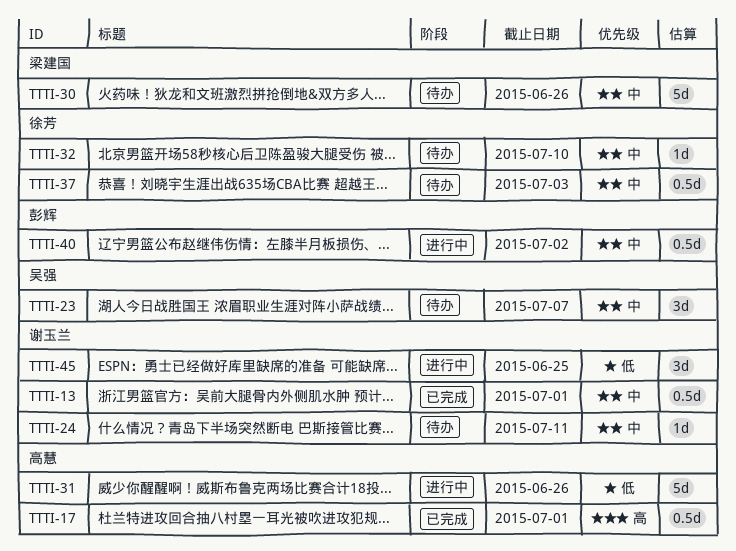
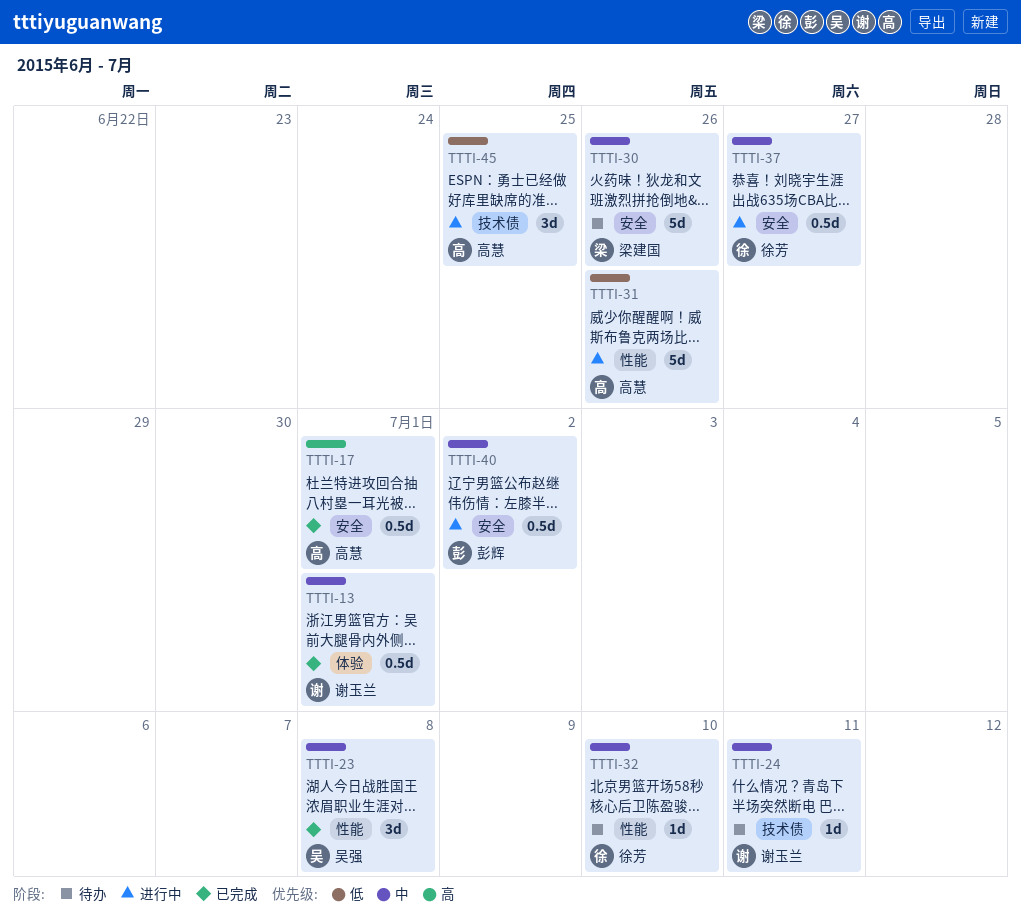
TTTI-23, status: 待办 -> 已完成
TTTI-23, due: Jul 7 -> Jul 8
TTTI-37, status: 待办 -> 进行中
TTTI-37, due: Jul 3 -> Jun 27
TTTI-45, owner: 谢玉兰 -> 高慧

